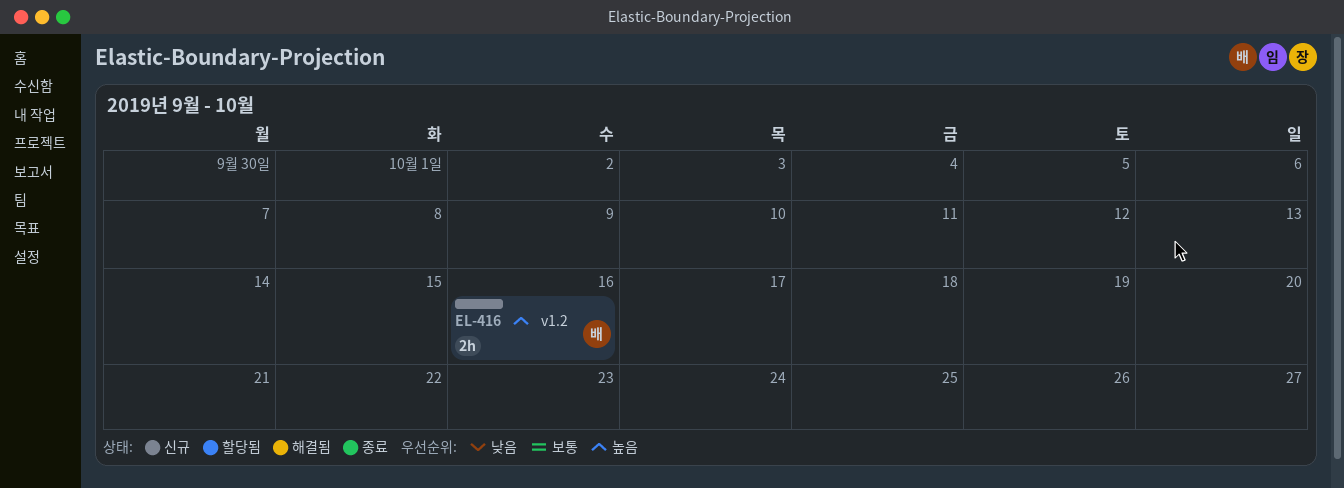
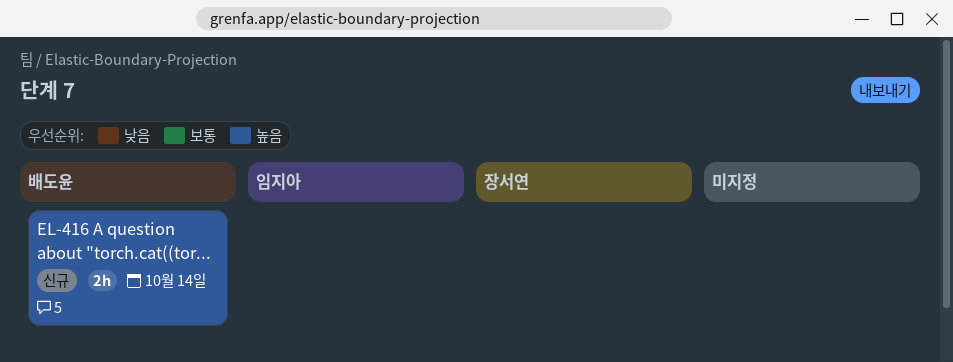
EL-416, due: Oct 16 -> Oct 14

